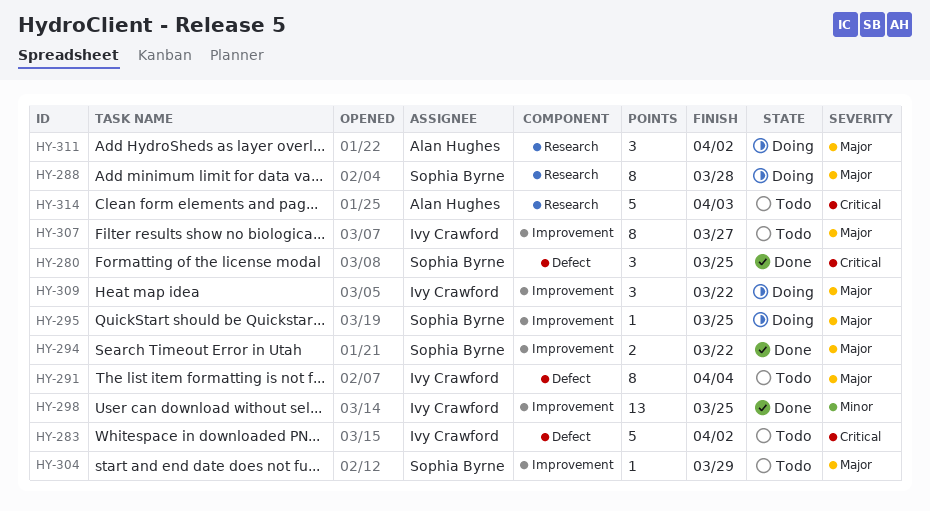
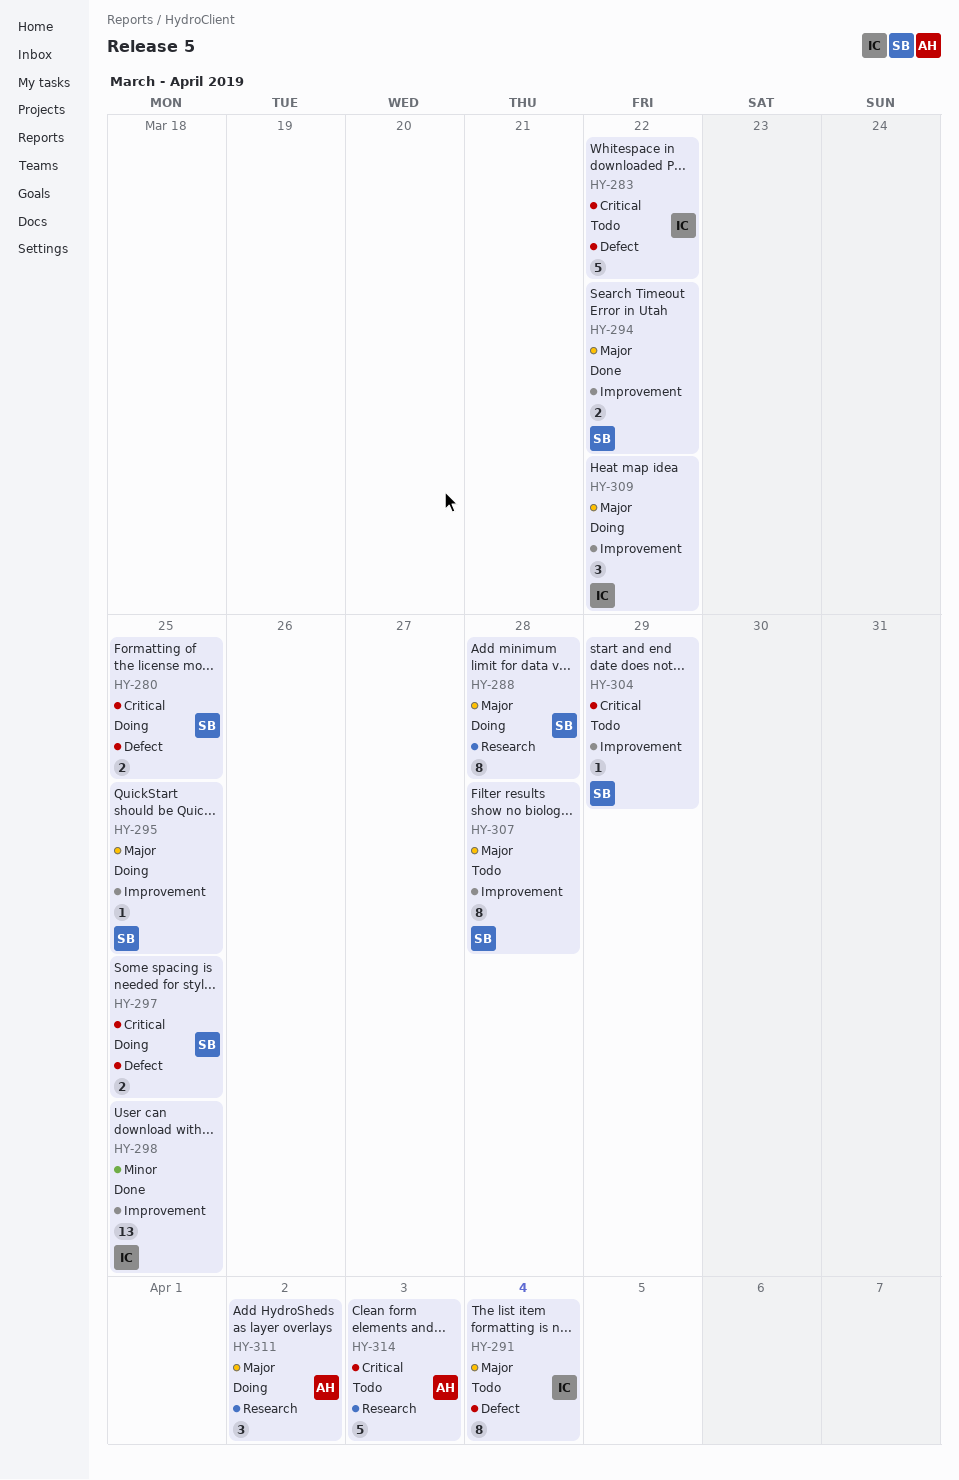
HY-280, status: Done -> Doing
HY-280, estimate: 3 -> 2
HY-283, due: Apr 2 -> Mar 22
HY-297: none -> present
HY-304, priority: Major -> Critical
HY-307, owner: Ivy Crawford -> Sophia Byrne
HY-307, due: Mar 27 -> Mar 28

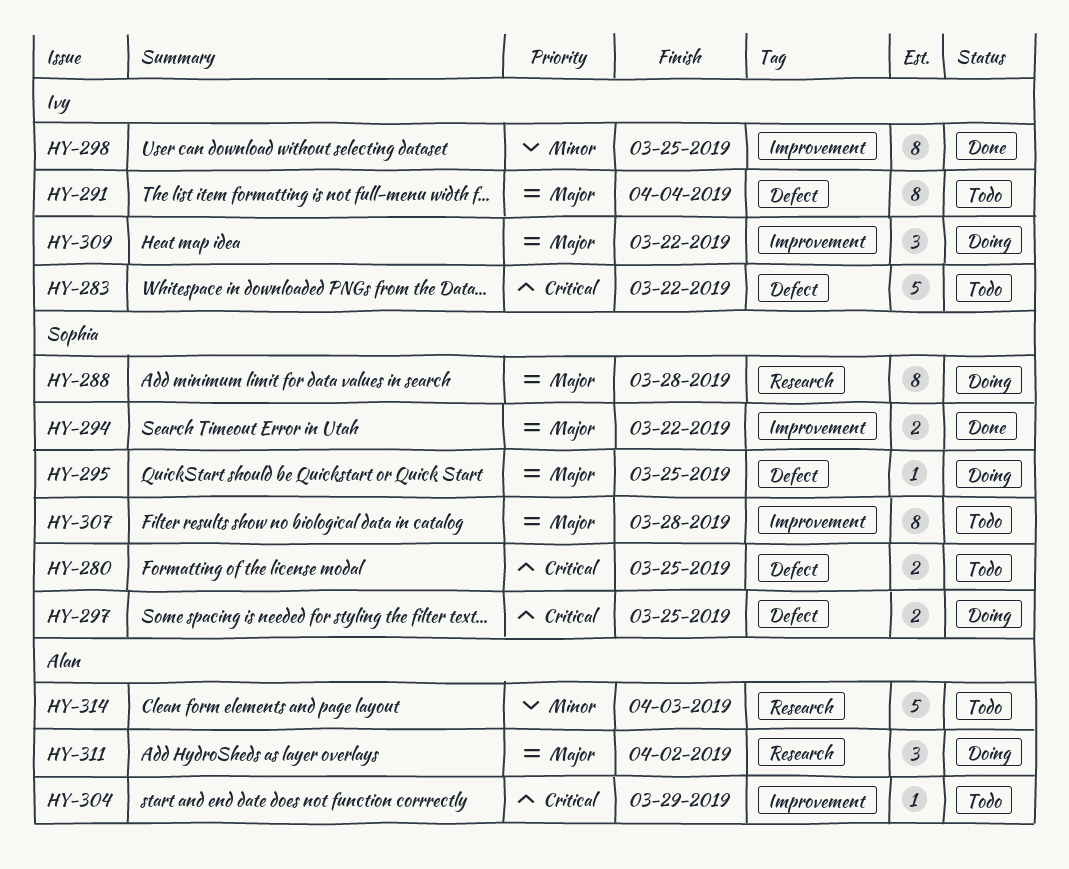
HY-280, status: Doing -> Todo
HY-295, label: Improvement -> Defect
HY-298, estimate: 13 -> 8
HY-304, owner: Sophia -> Alan
HY-314, priority: Critical -> Minor

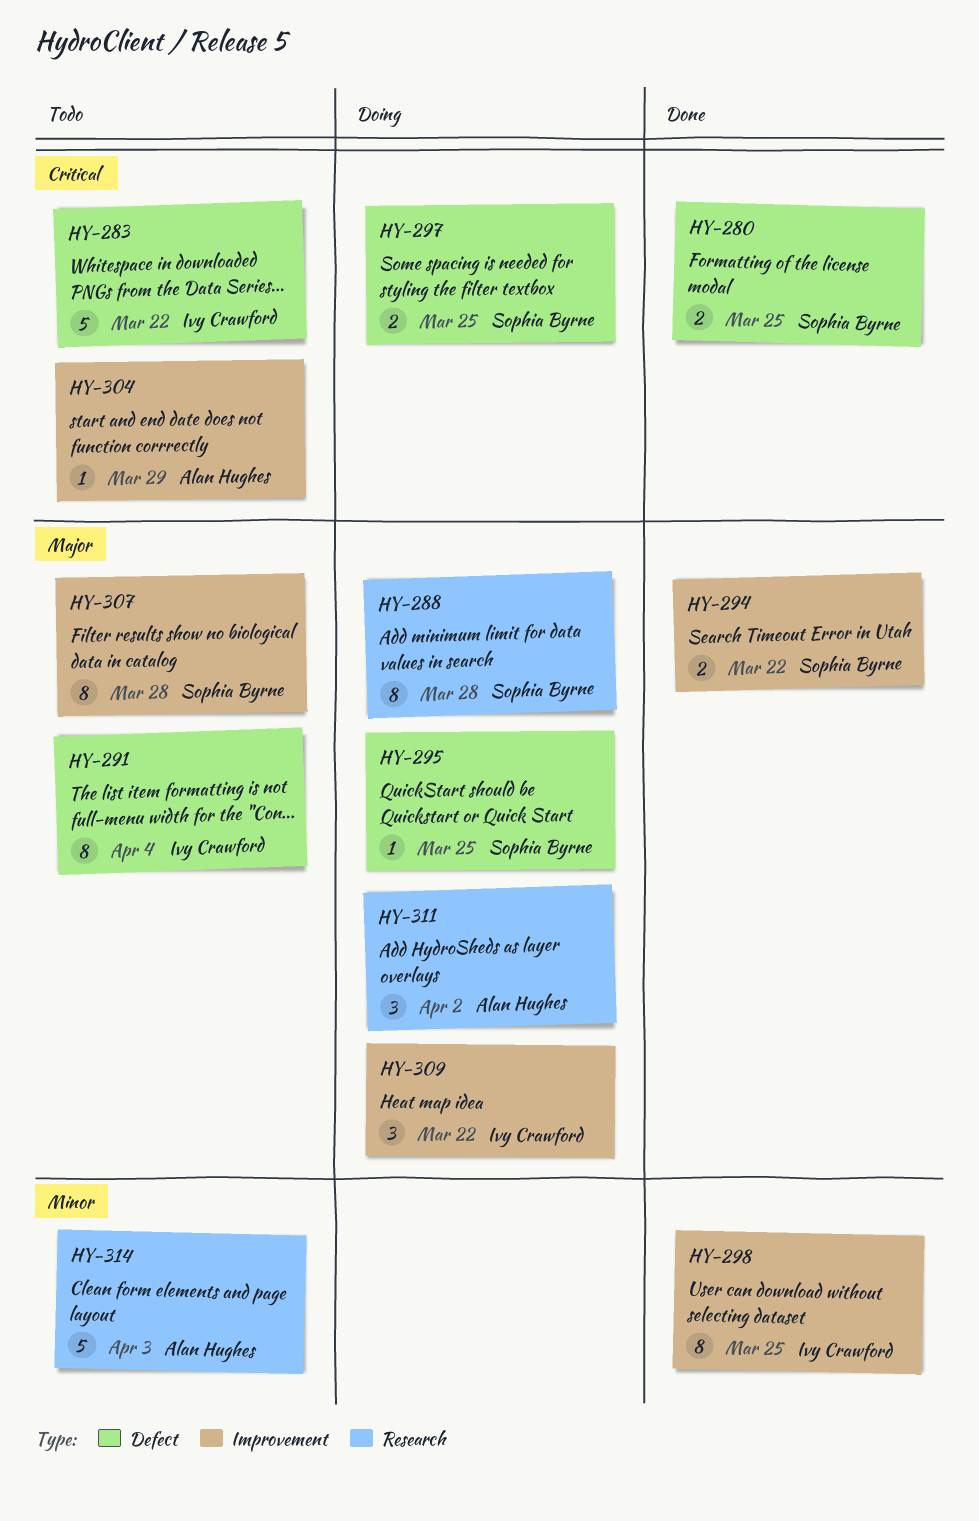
HY-280, status: Todo -> Done

